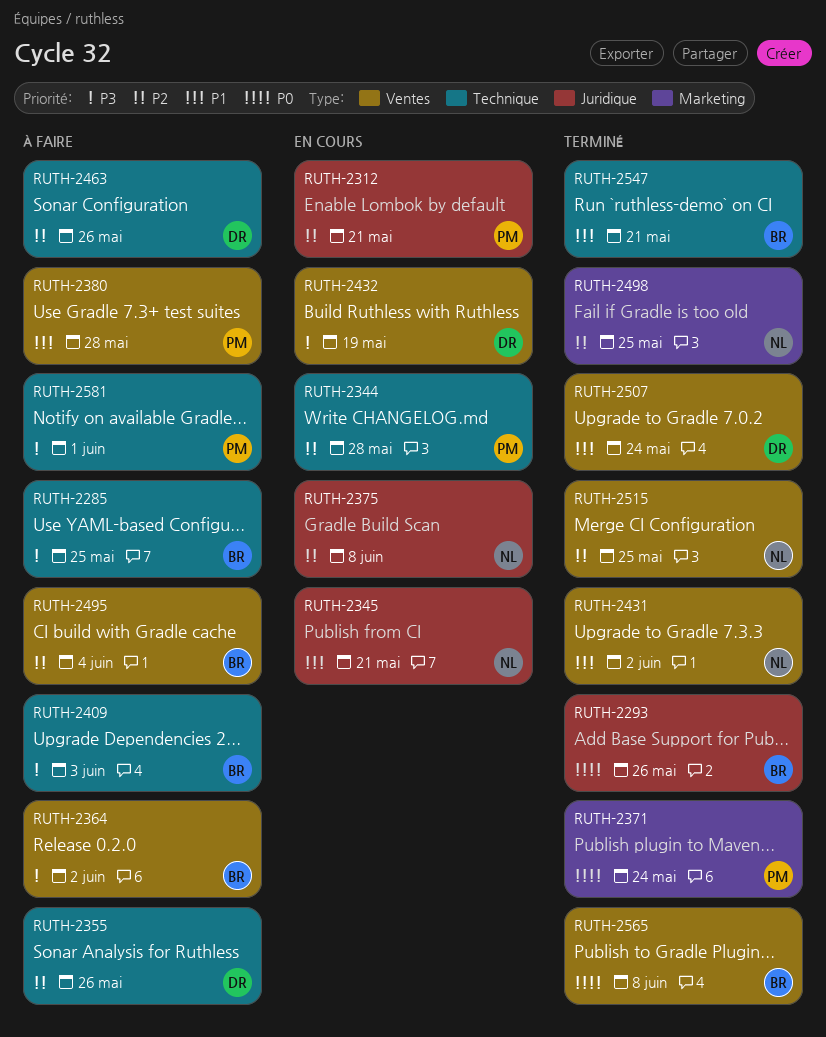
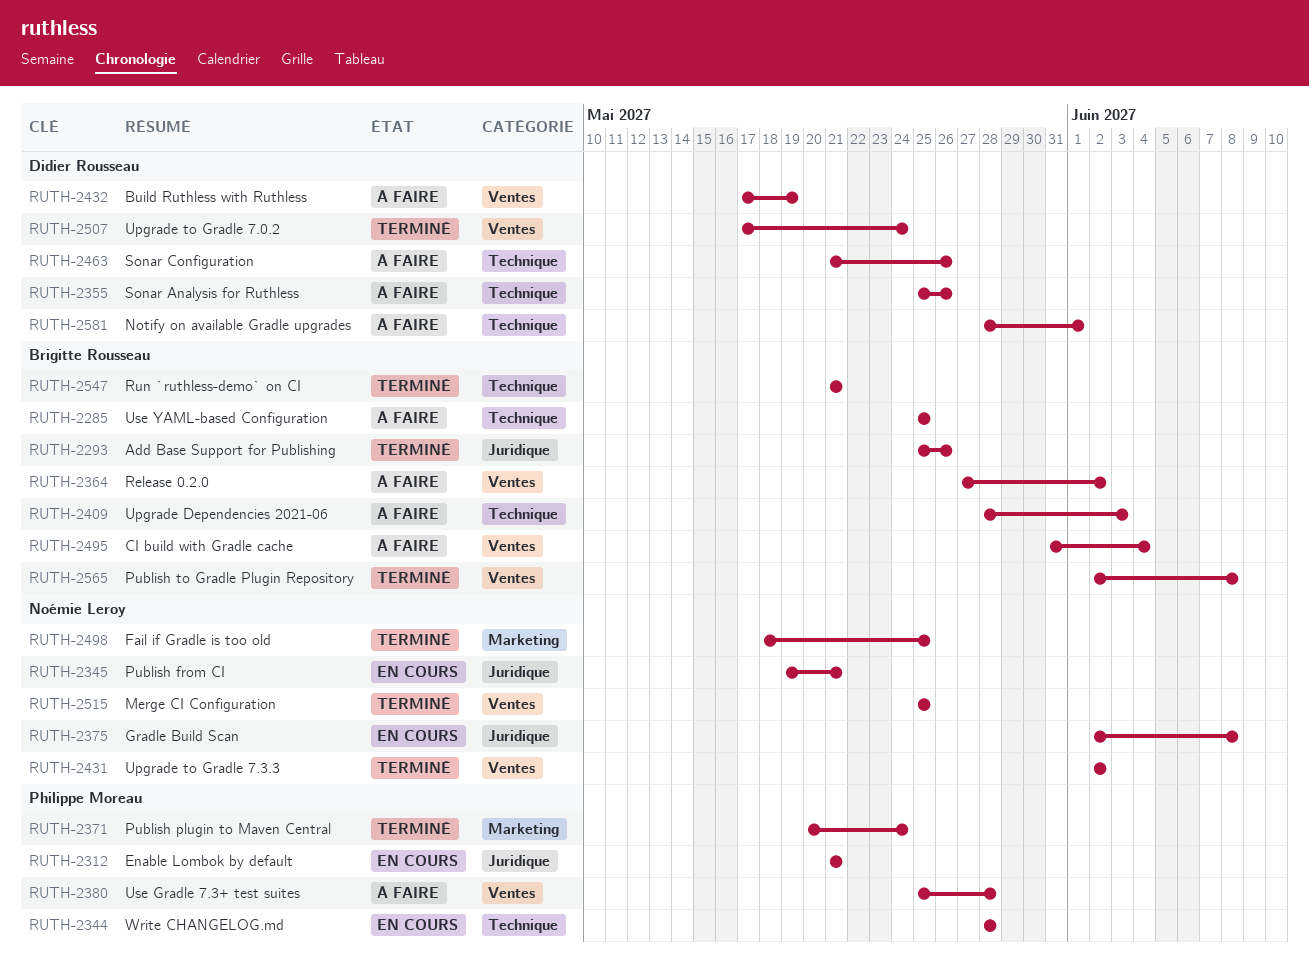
RUTH-2432, status: En cours -> À faire
RUTH-2581, owner: Philippe Moreau -> Didier Rousseau

